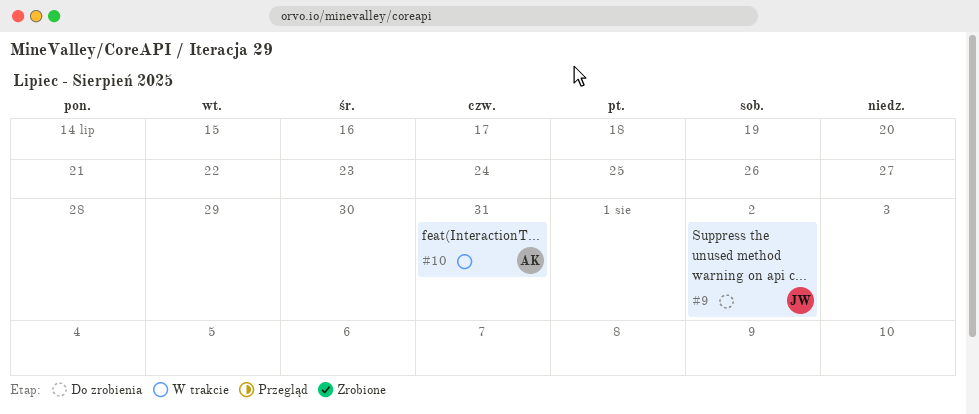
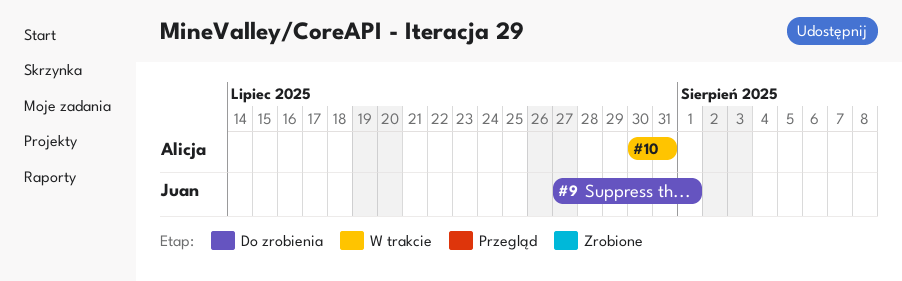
#9, due: Aug 2 -> Aug 1

